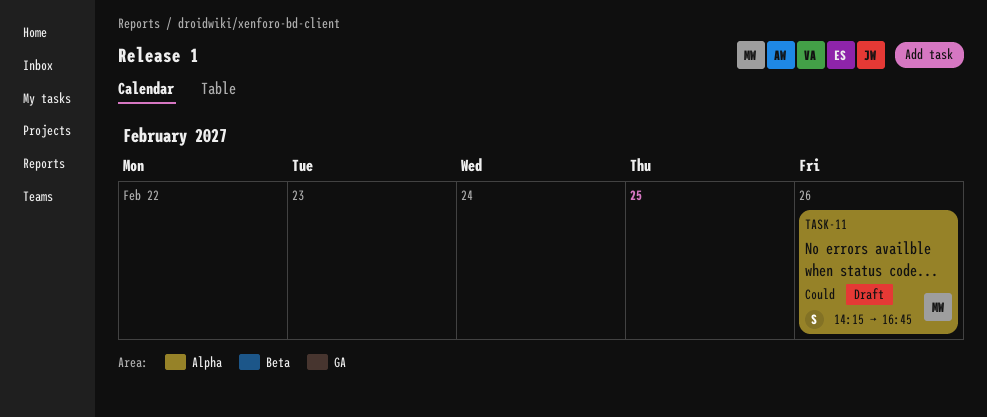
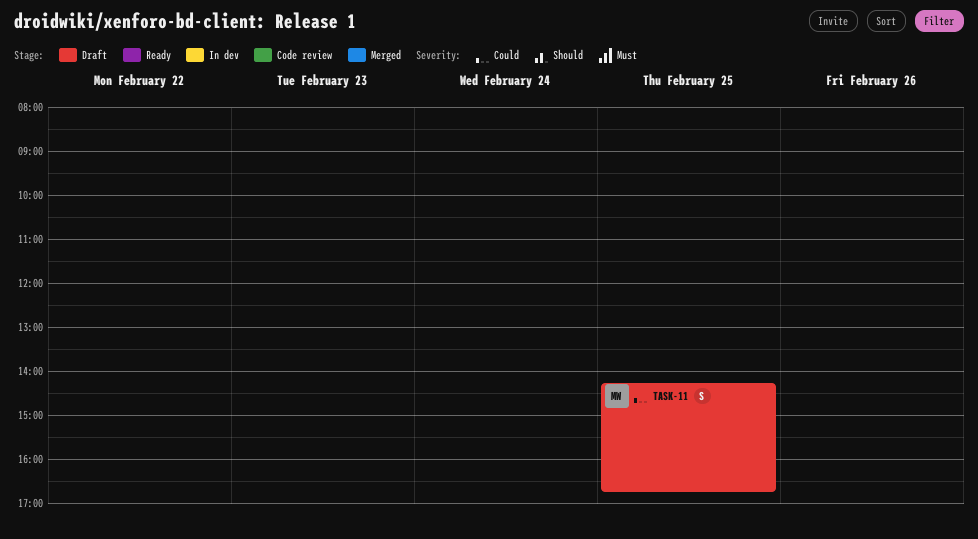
TASK-11, day: Feb 26 -> Feb 25

